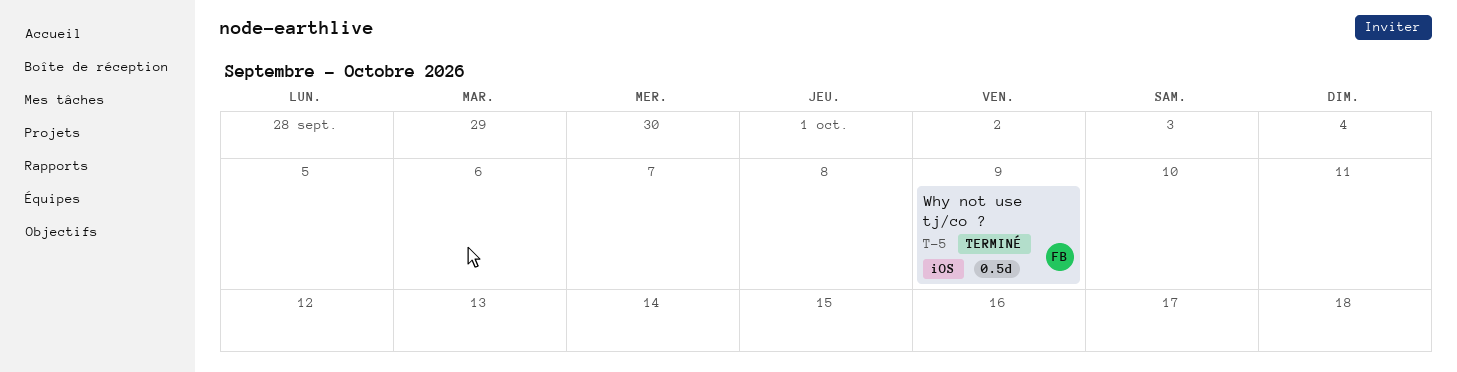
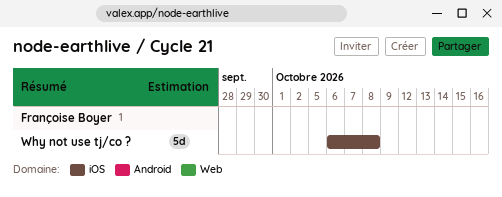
Why not use tj/co ?, estimate: 0.5d -> 5d
Why not use tj/co ?, due: Oct 9 -> Oct 8

